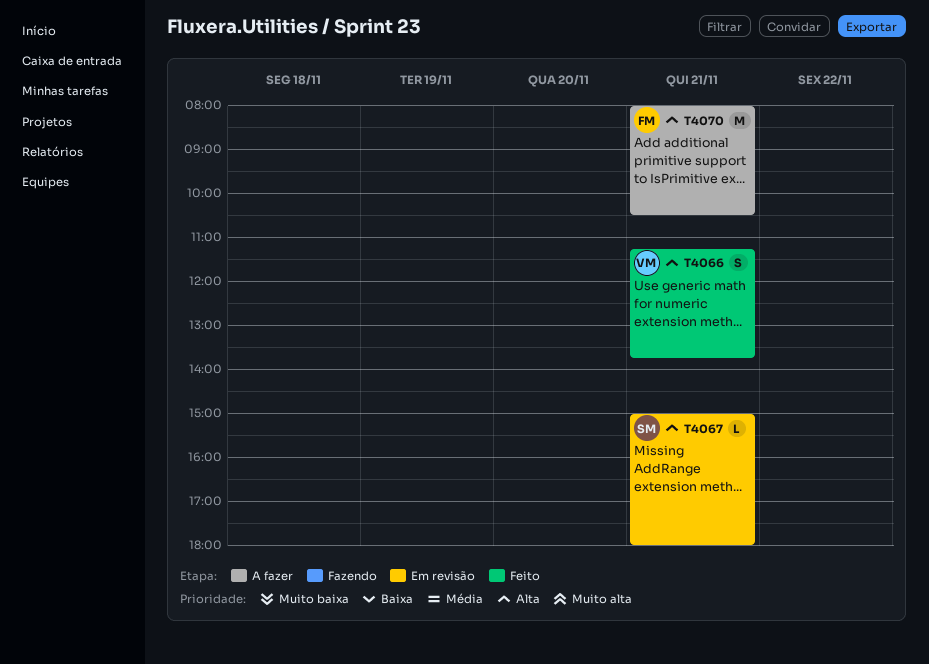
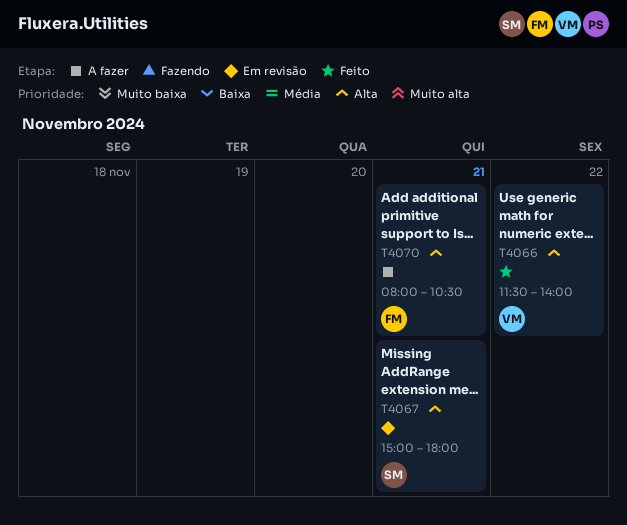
T4066, day: Nov 21 -> Nov 22
T4066, begins: 11:15 -> 11:30
T4066, ends: 13:45 -> 14:00

